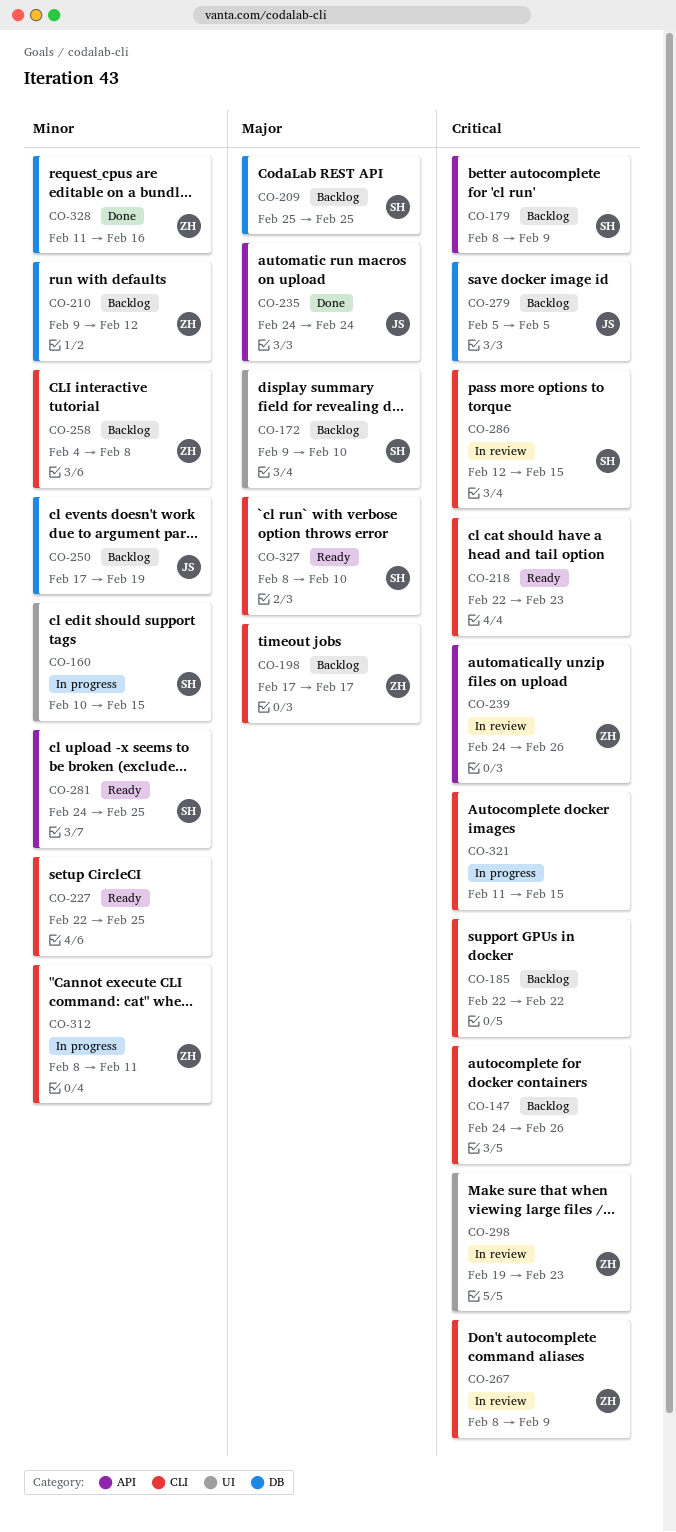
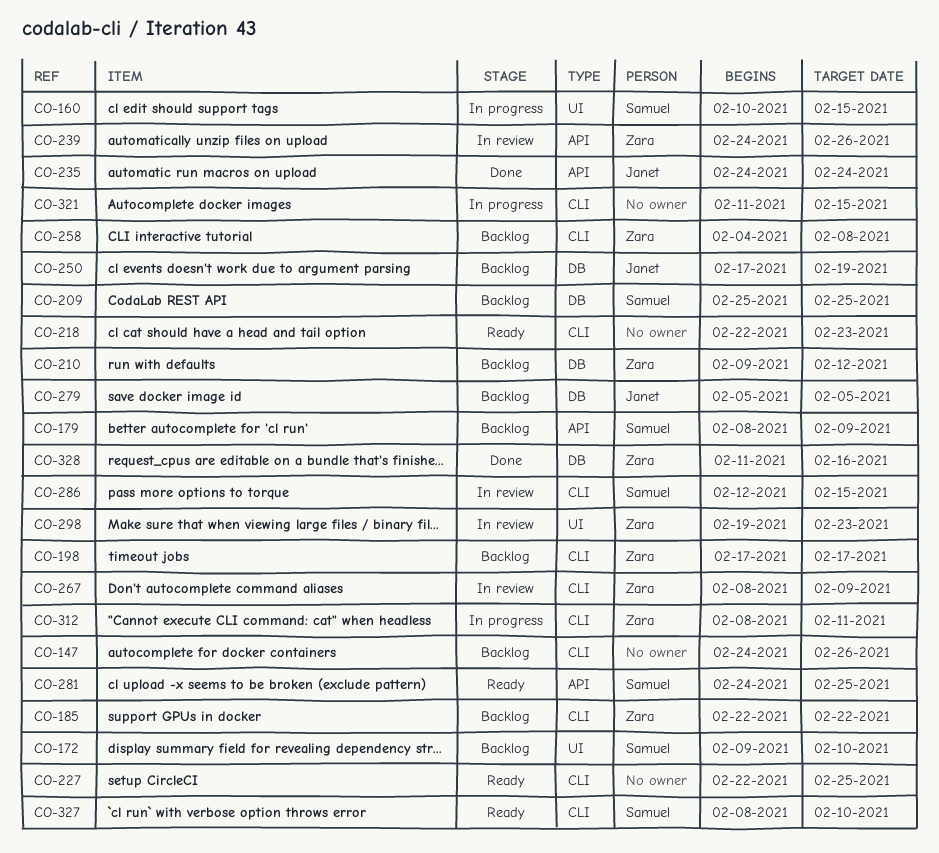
CO-185, owner: none -> Zara

